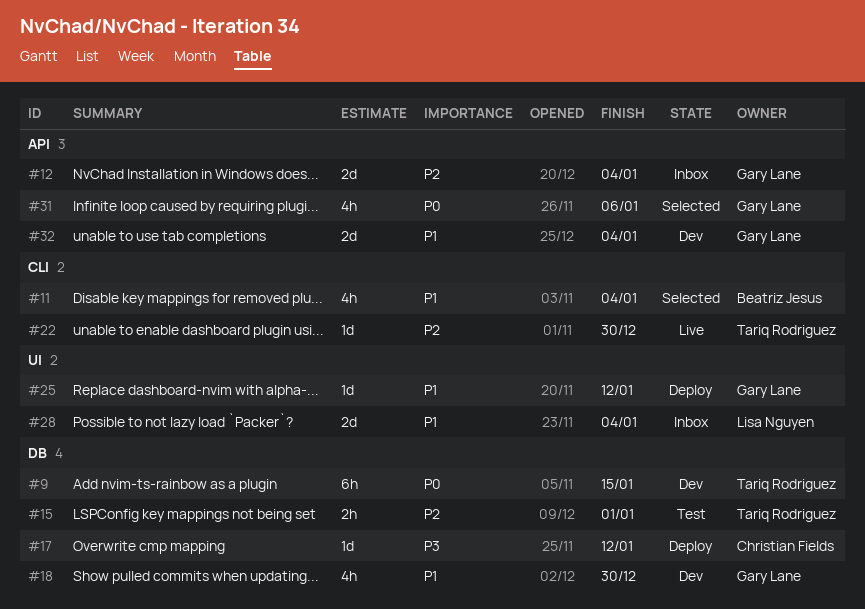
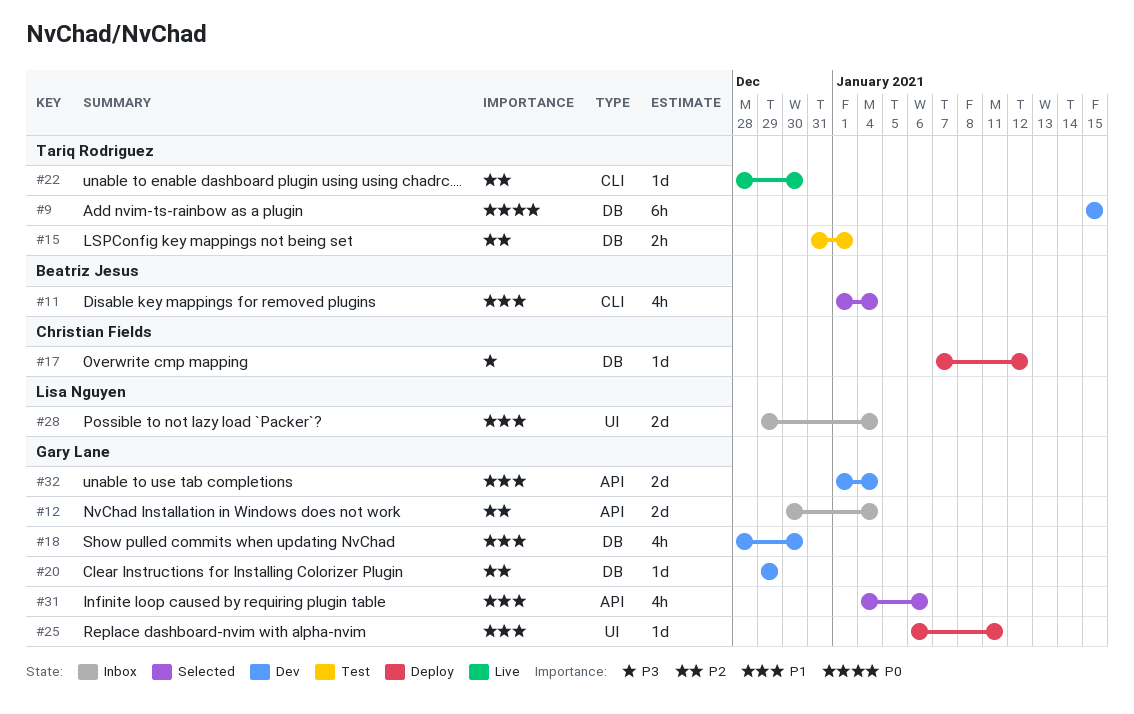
#20: none -> present
#25, due: Jan 12 -> Jan 11
#31, priority: P0 -> P1

